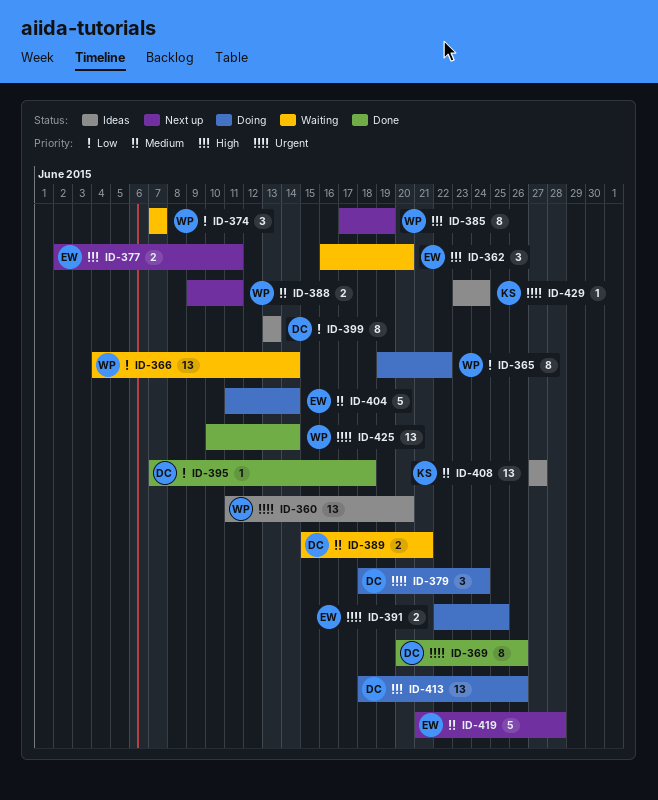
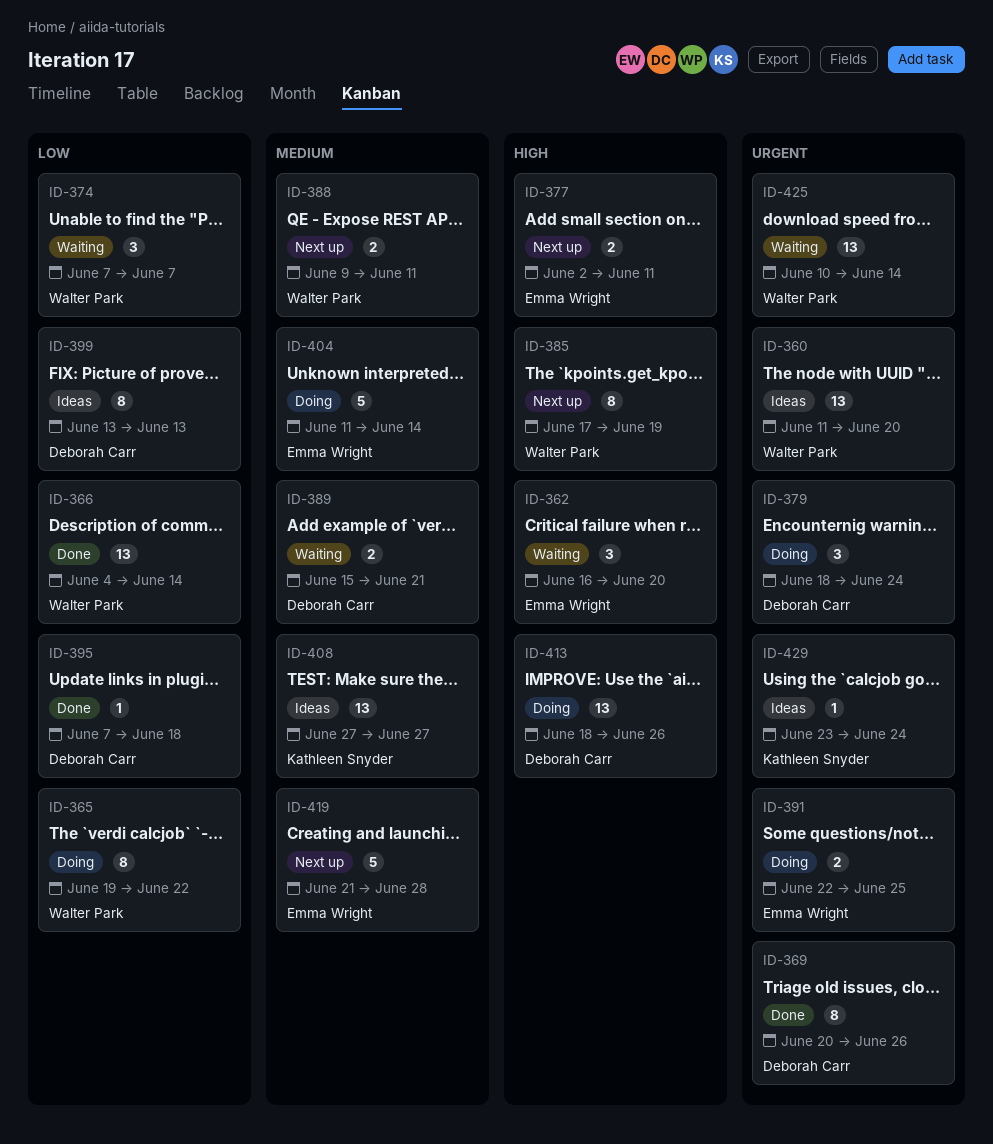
ID-366, status: Waiting -> Done
ID-425, status: Done -> Waiting

